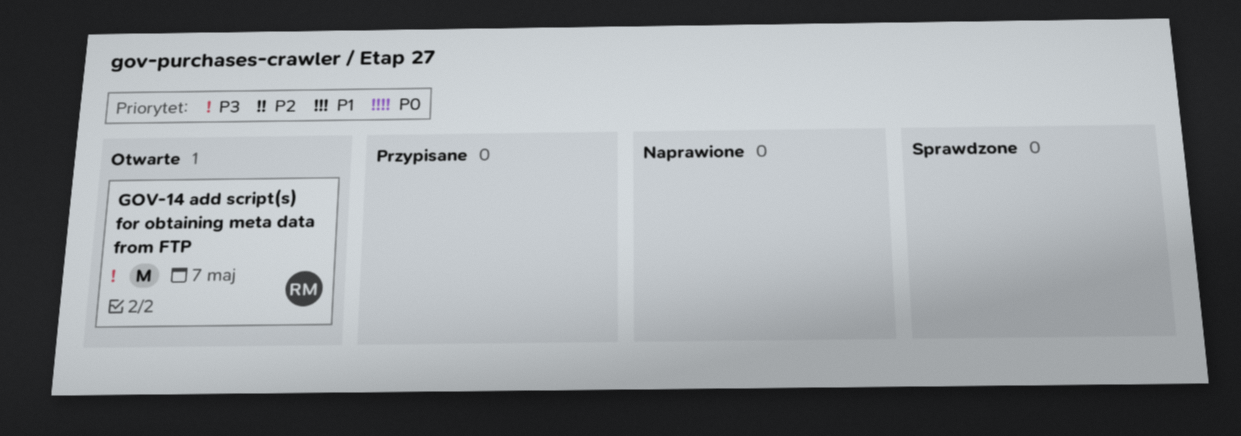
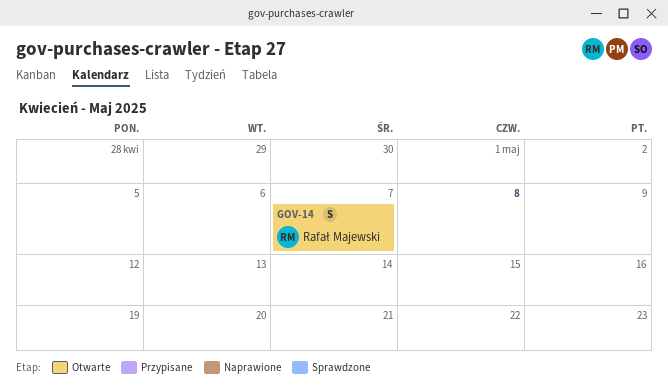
GOV-14, estimate: M -> S

